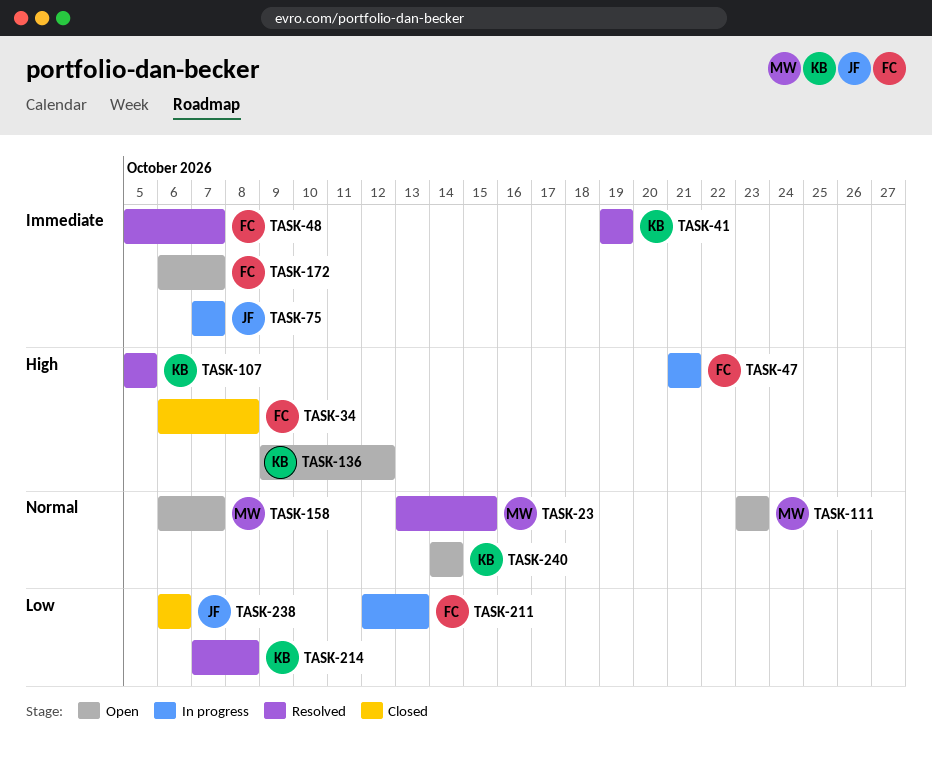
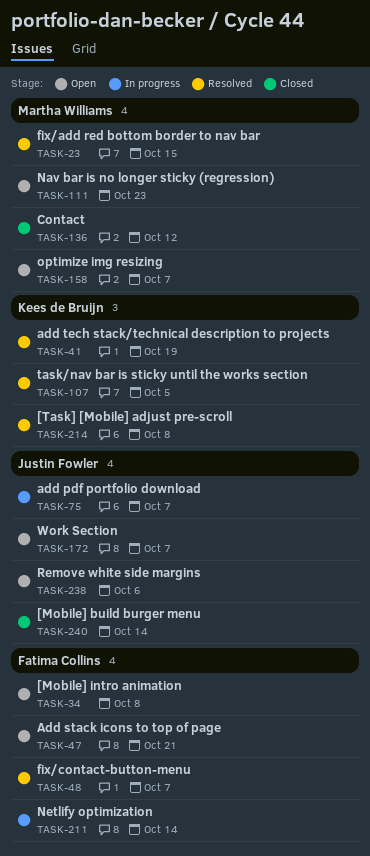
TASK-34, status: Closed -> Open
TASK-47, status: In progress -> Open
TASK-136, status: Open -> Closed
TASK-136, owner: Kees de Bruijn -> Martha Williams
TASK-172, owner: Fatima Collins -> Justin Fowler
TASK-211, due: Oct 13 -> Oct 14
TASK-238, status: Closed -> Open
TASK-240, status: Open -> Closed
TASK-240, owner: Kees de Bruijn -> Justin Fowler

